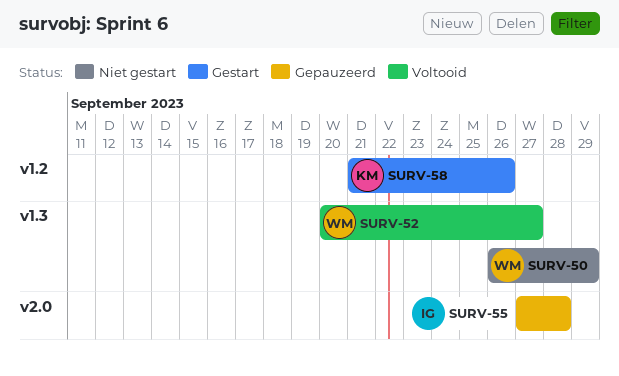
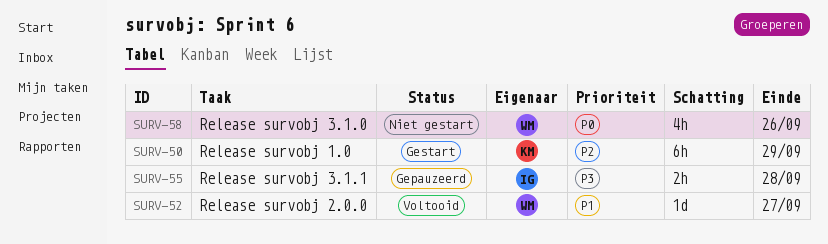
SURV-50, status: Niet gestart -> Gestart
SURV-50, owner: WM -> KM
SURV-58, status: Gestart -> Niet gestart
SURV-58, owner: KM -> WM

